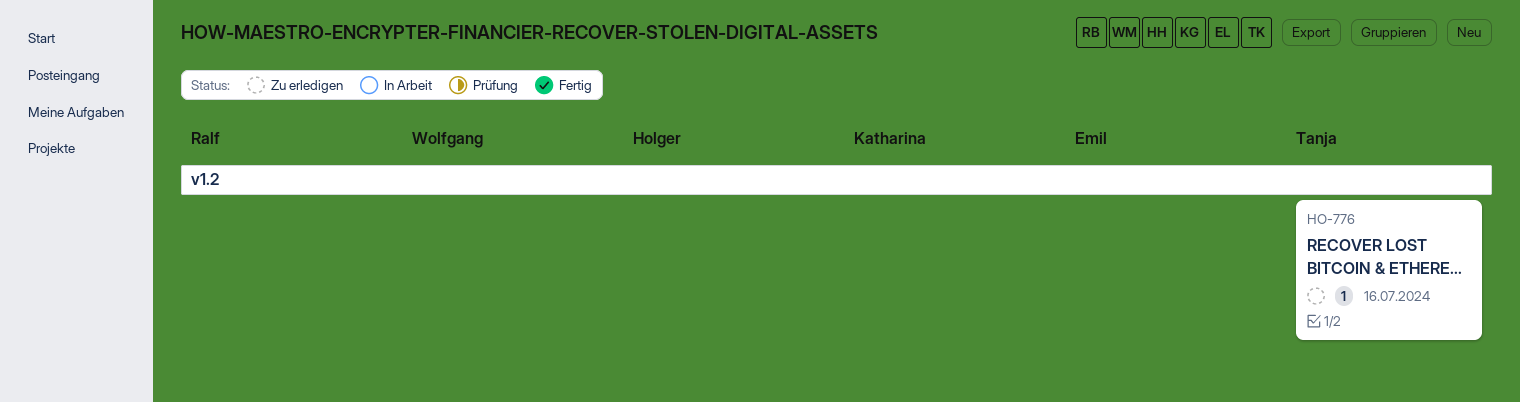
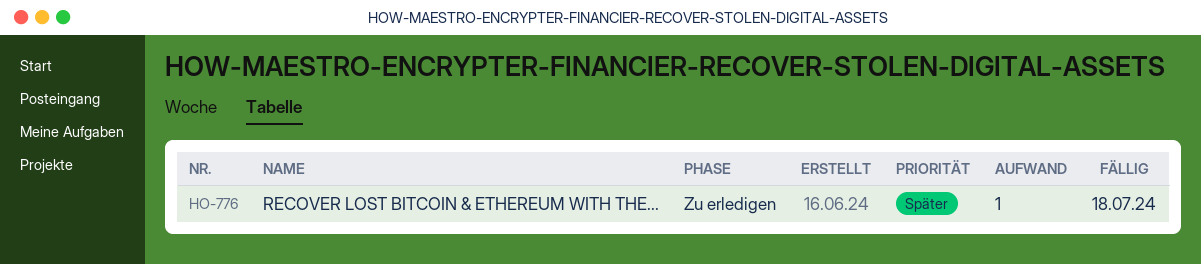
HO-776, due: Jul 16 -> Jul 18

